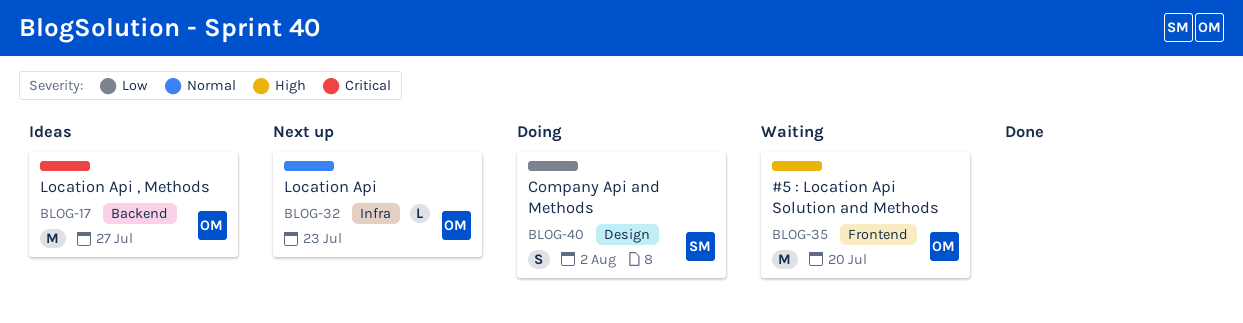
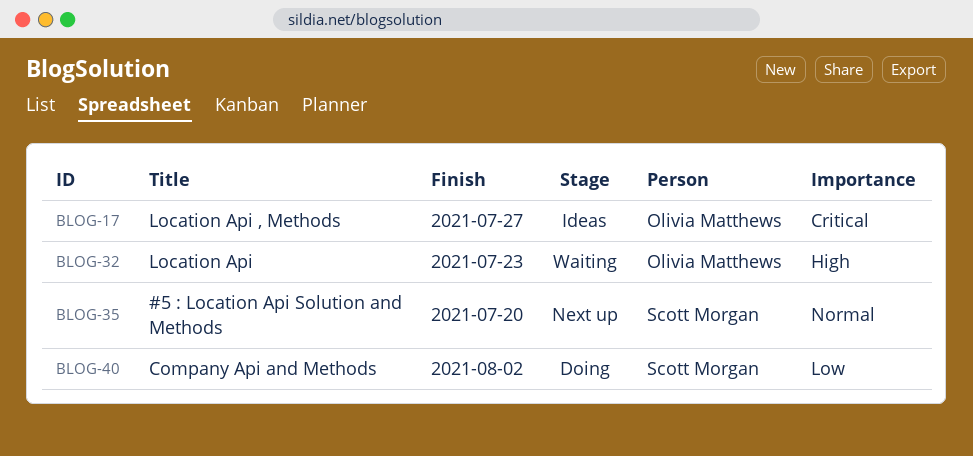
BLOG-32, status: Next up -> Waiting
BLOG-32, priority: Normal -> High
BLOG-35, status: Waiting -> Next up
BLOG-35, owner: Olivia Matthews -> Scott Morgan
BLOG-35, priority: High -> Normal

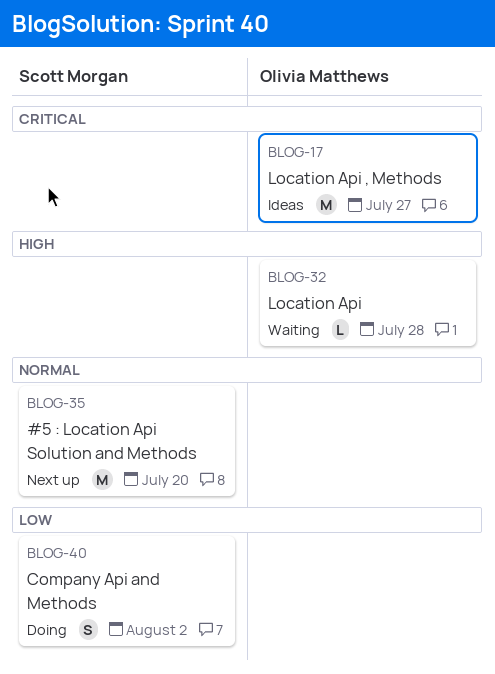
BLOG-32, due: Jul 23 -> Jul 28

